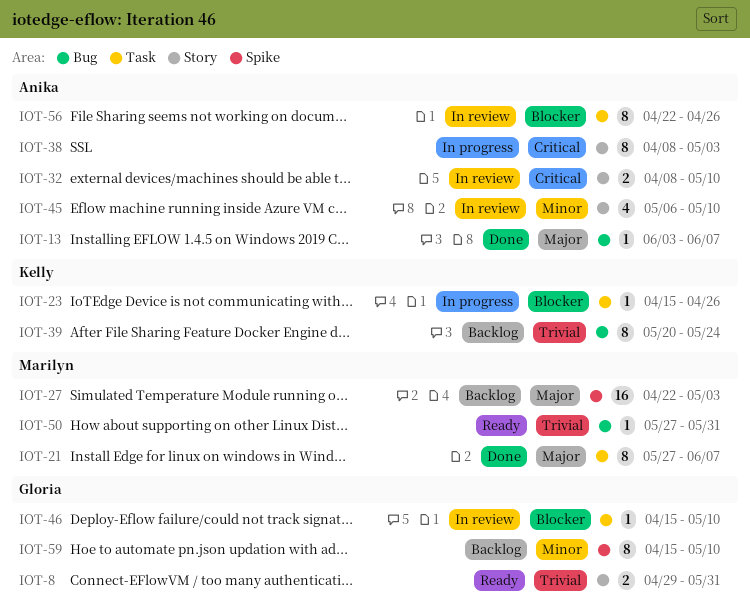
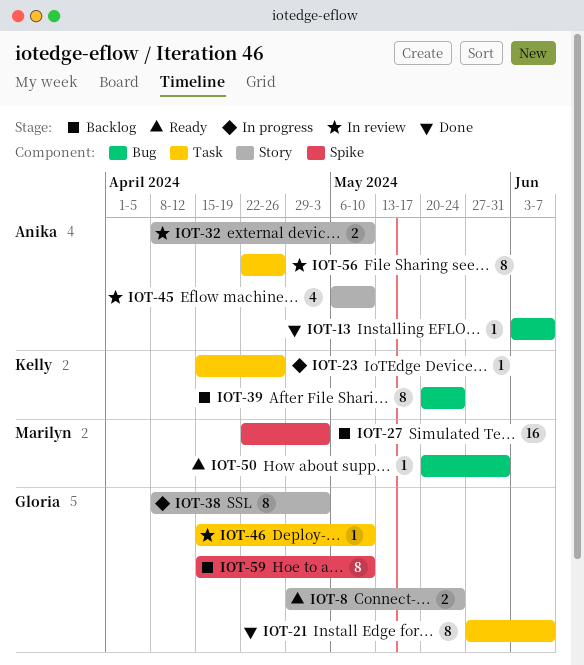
IOT-8, due: May 31 -> May 24
IOT-21, owner: Marilyn -> Gloria
IOT-38, owner: Anika -> Gloria
IOT-50, start: May 27 -> May 20

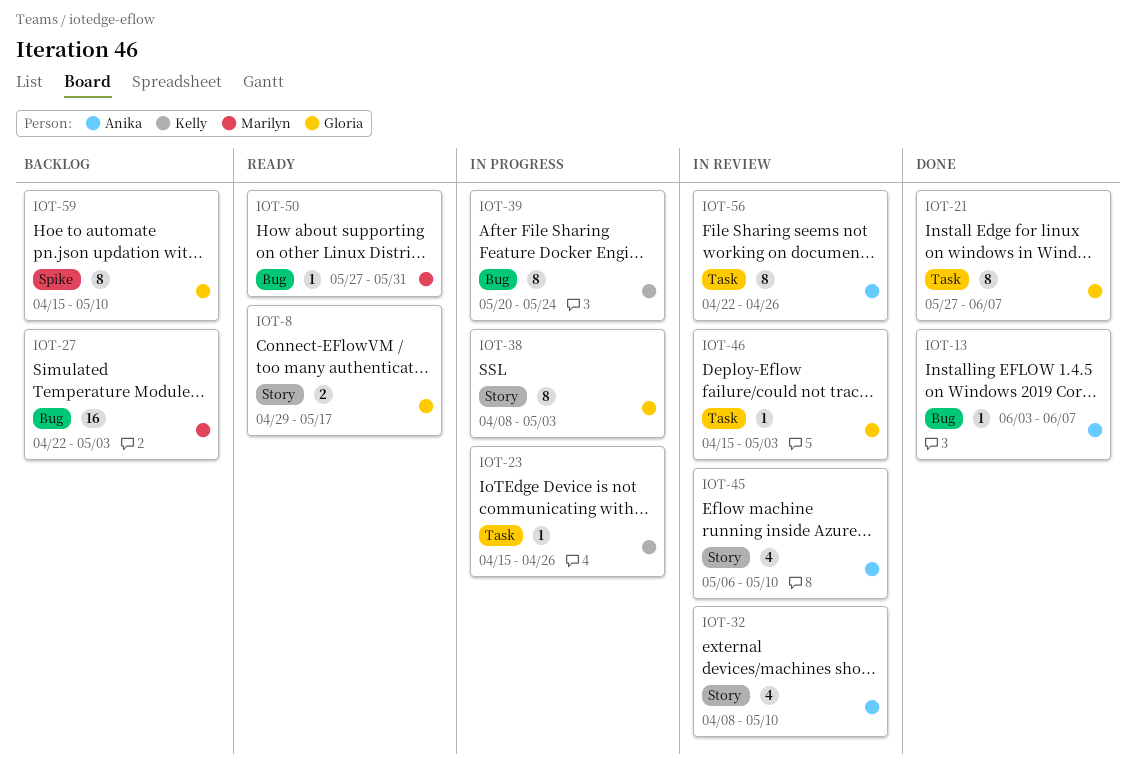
IOT-8, due: May 24 -> May 17
IOT-27, label: Spike -> Bug
IOT-32, estimate: 2 -> 4
IOT-39, status: Backlog -> In progress
IOT-46, due: May 10 -> May 3
IOT-50, start: May 20 -> May 27

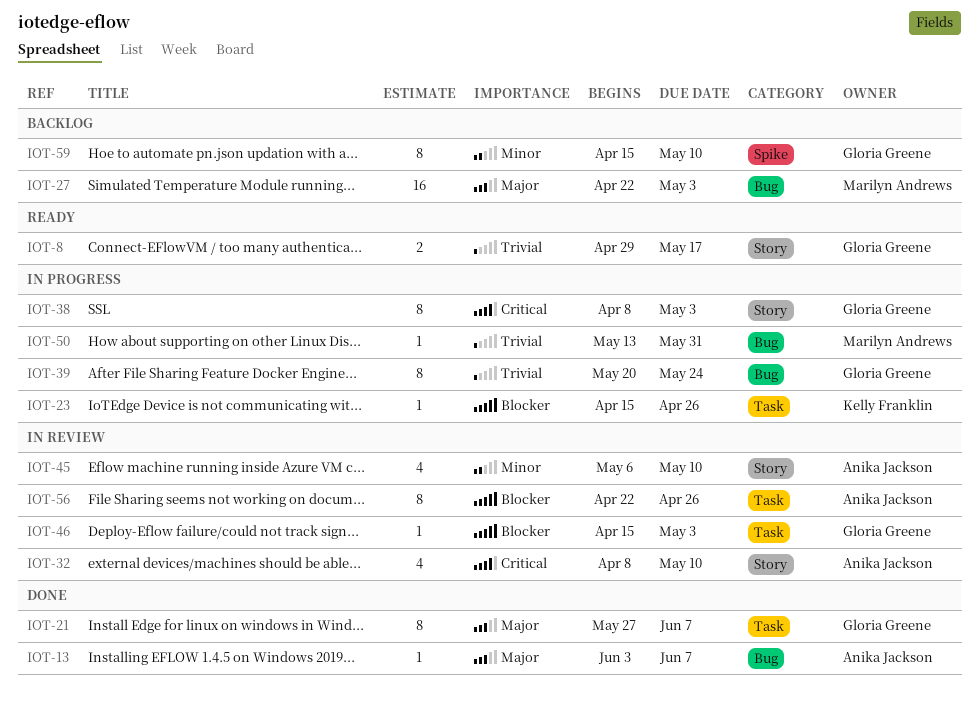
IOT-39, owner: Kelly Franklin -> Gloria Greene
IOT-50, status: Ready -> In progress
IOT-50, start: May 27 -> May 13

